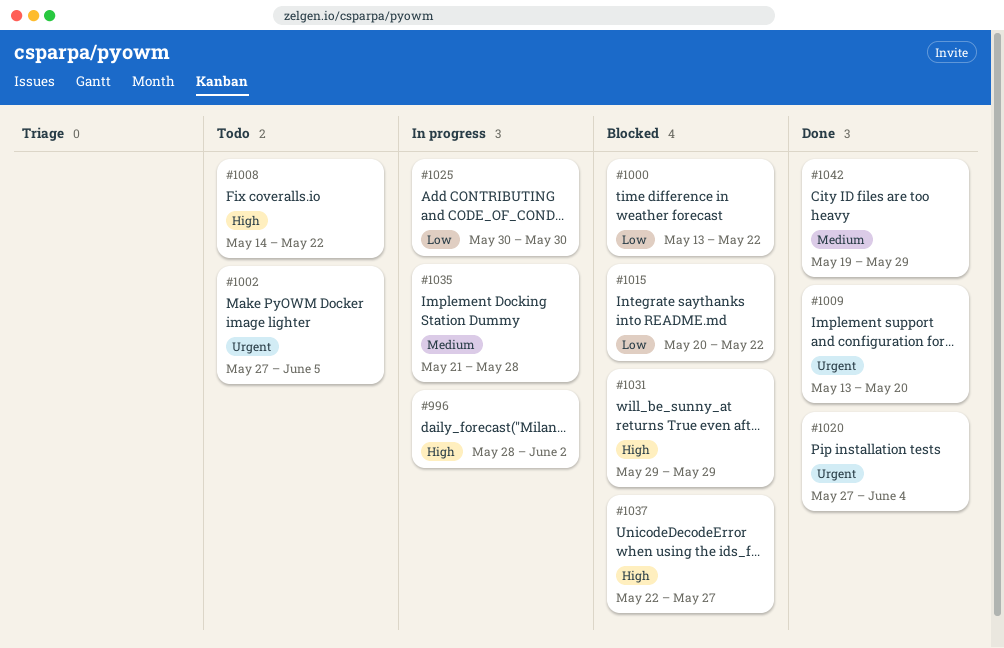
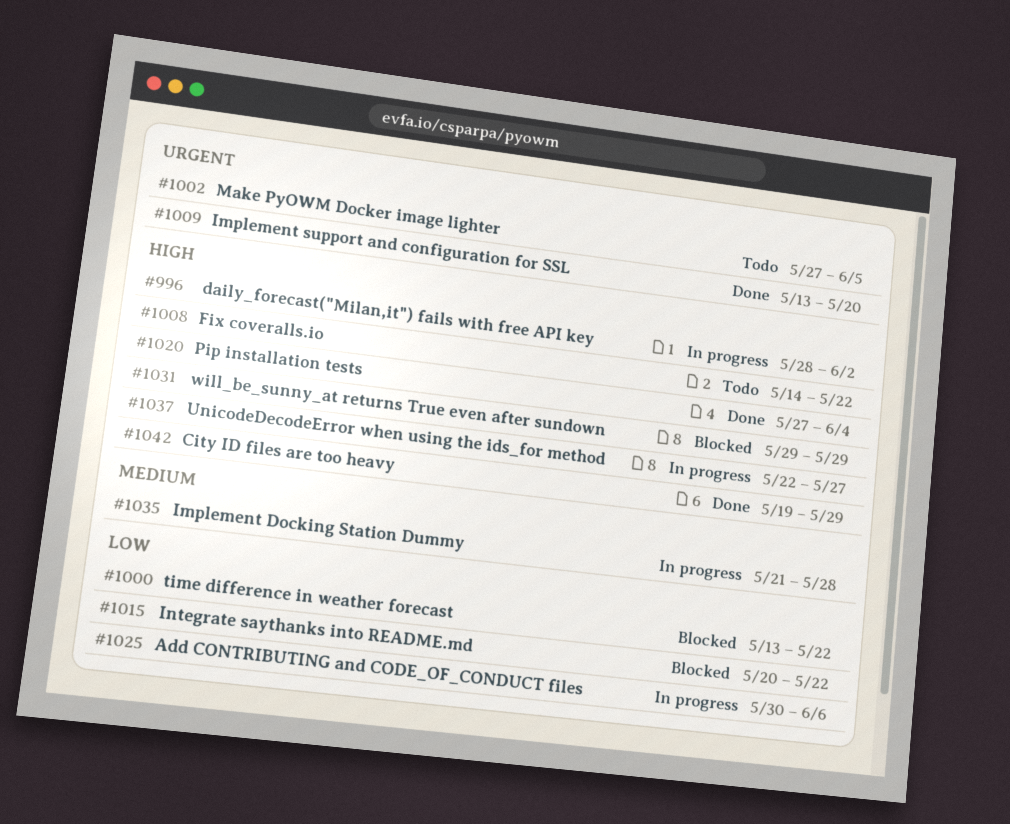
#1020, priority: Urgent -> High
#1025, due: May 30 -> Jun 6
#1037, status: Blocked -> In progress
#1042, priority: Medium -> High

